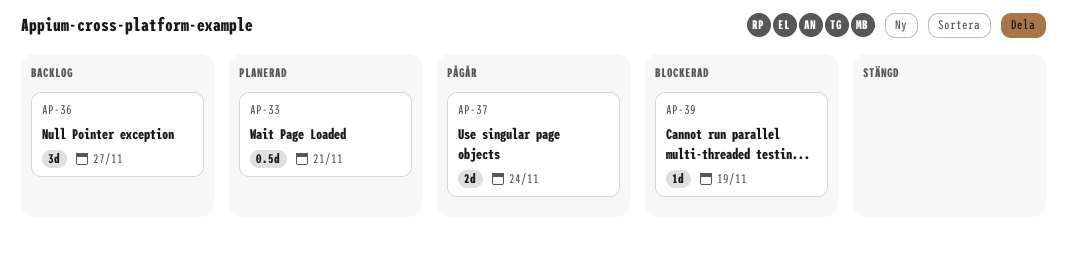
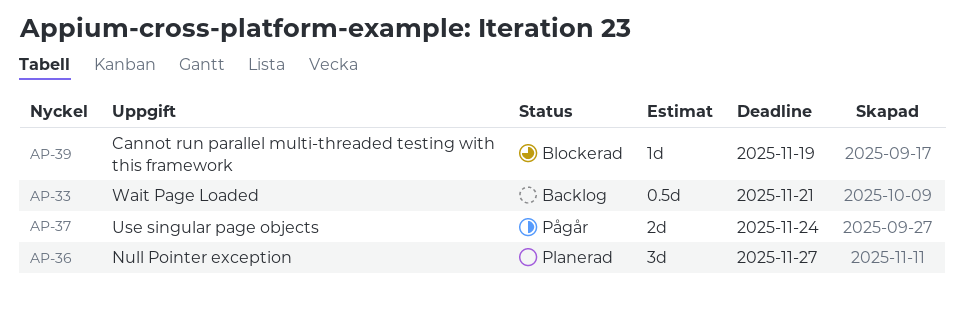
AP-33, status: Planerad -> Backlog
AP-36, status: Backlog -> Planerad

